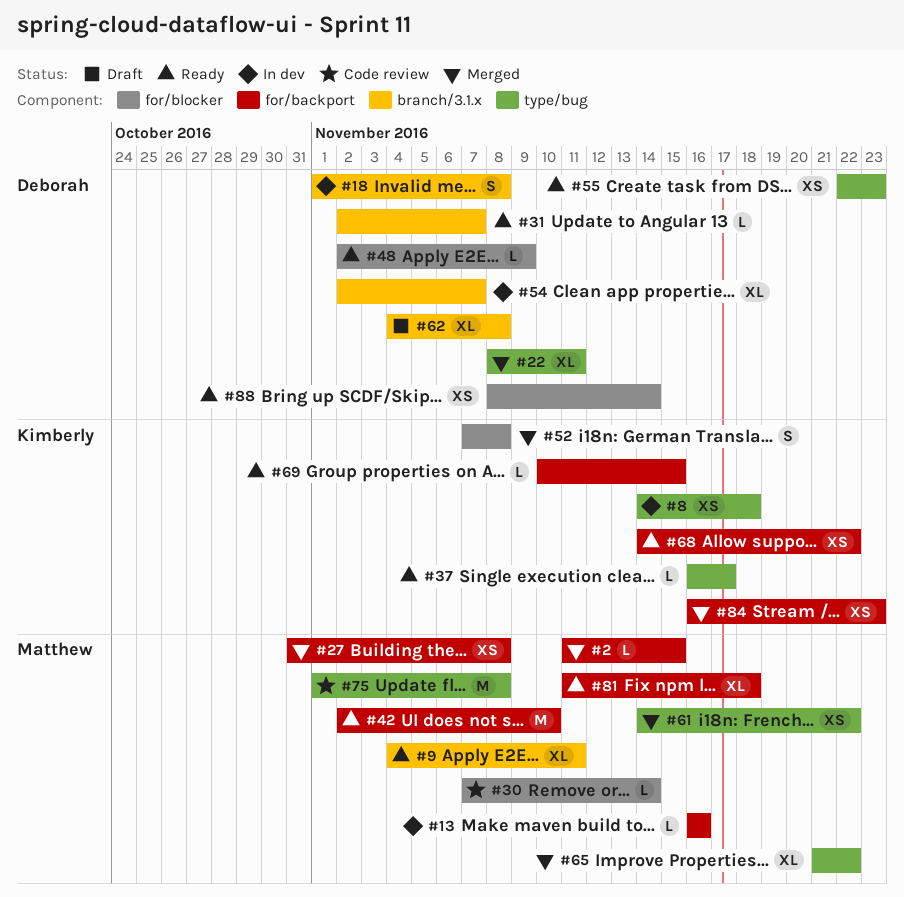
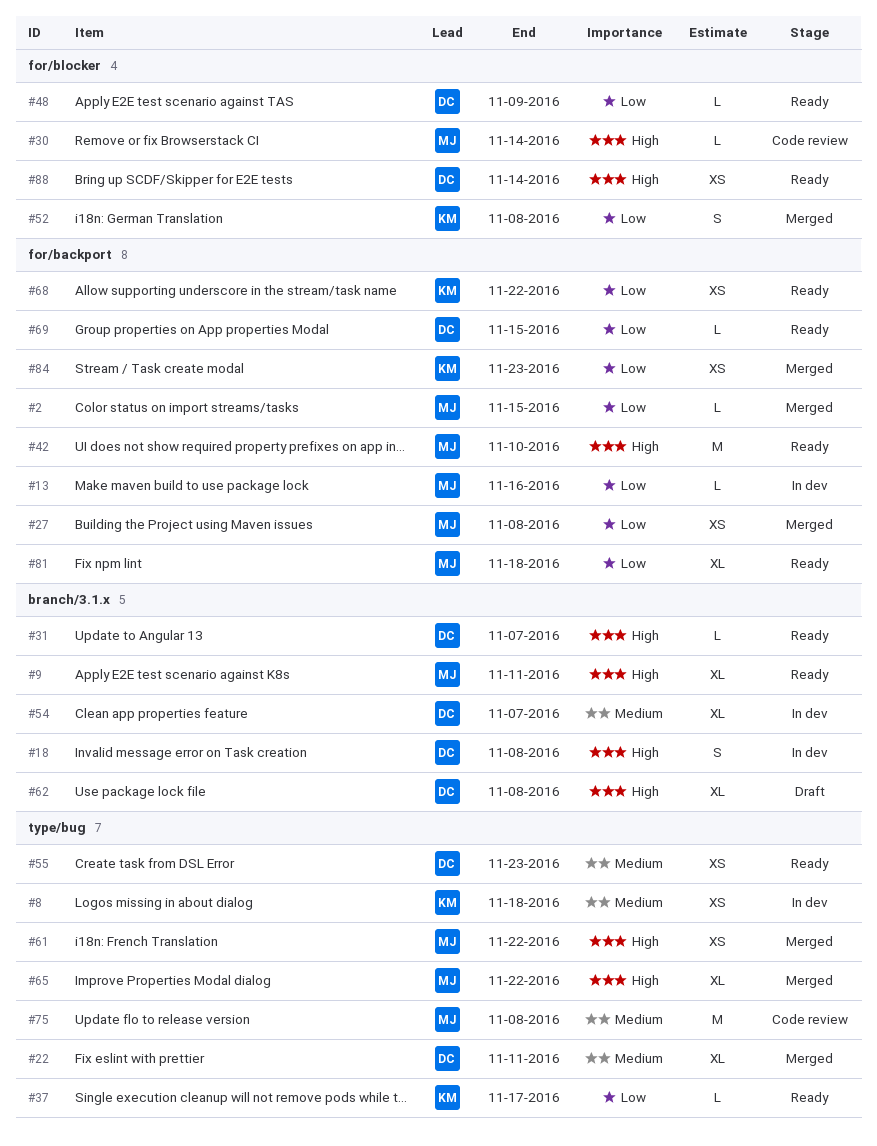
#69, owner: Kimberly -> Deborah

